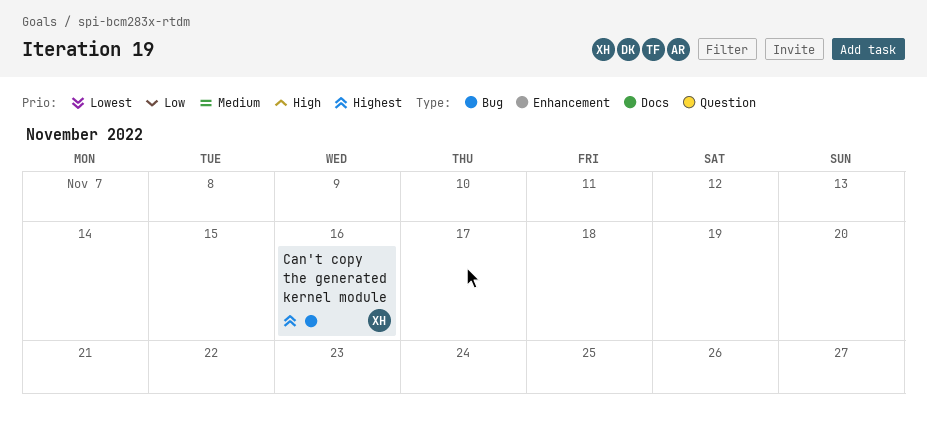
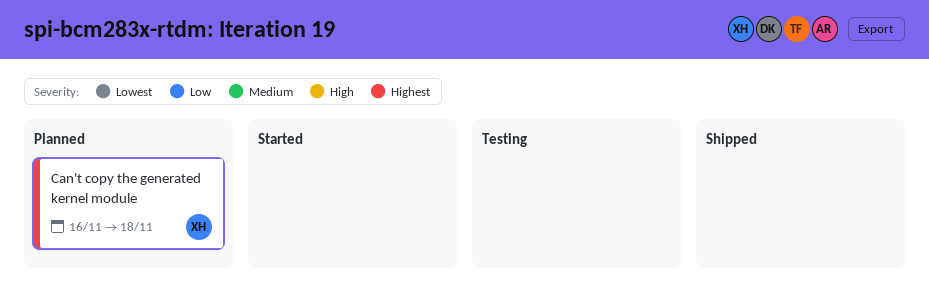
Can't copy the generated kernel module, due: Nov 16 -> Nov 18

